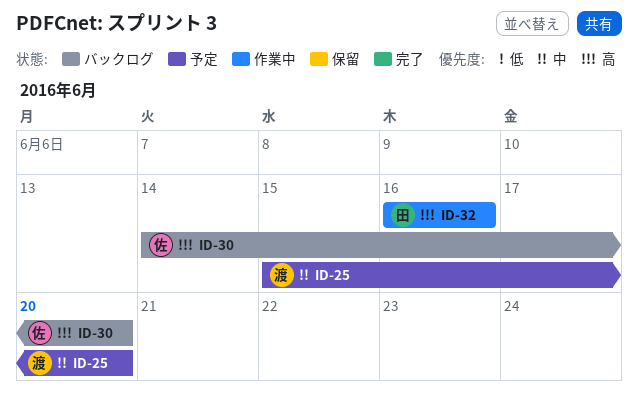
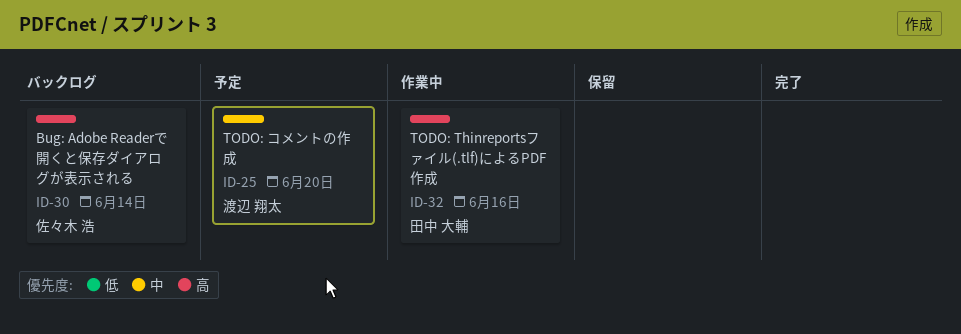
ID-30, due: Jun 20 -> Jun 14

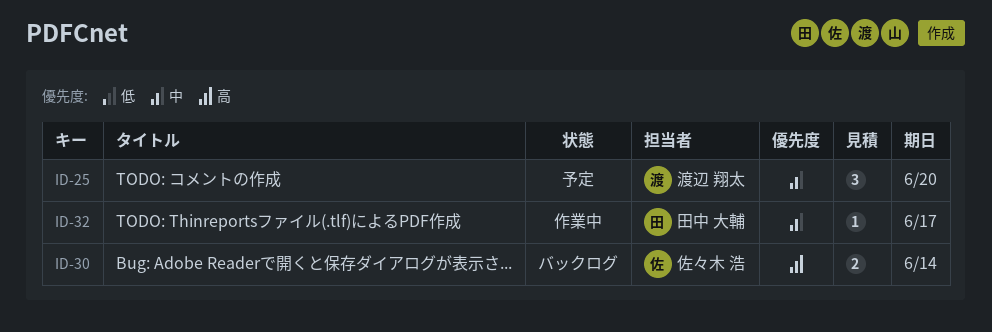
ID-32, priority: 高 -> 中
ID-32, due: Jun 16 -> Jun 17

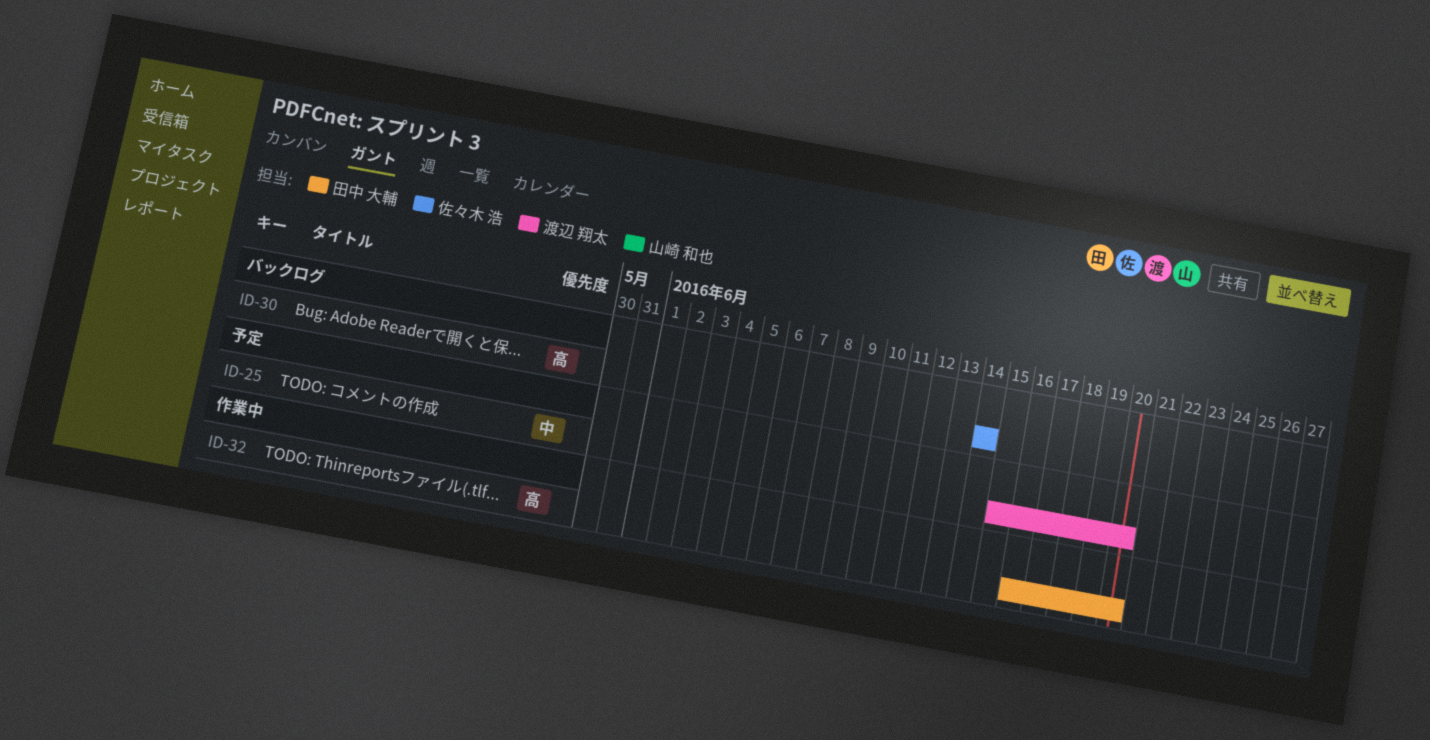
ID-32, priority: 中 -> 高
ID-32, due: Jun 17 -> Jun 20

